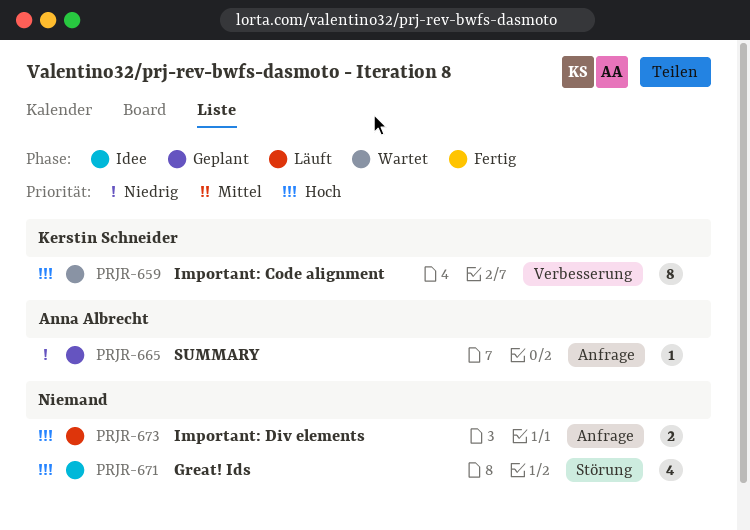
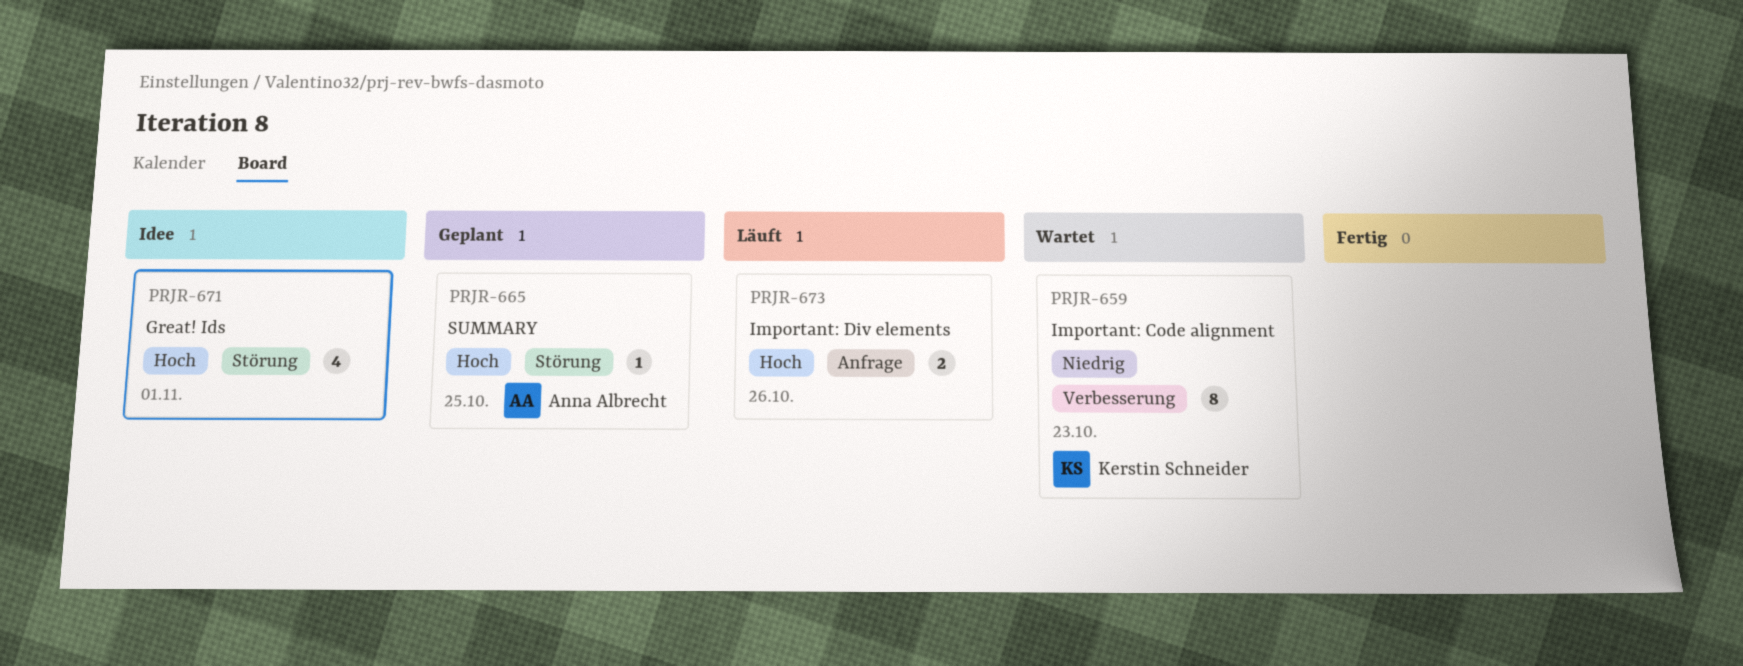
PRJR-659, priority: Hoch -> Niedrig
PRJR-665, priority: Niedrig -> Hoch
PRJR-665, label: Anfrage -> Störung

